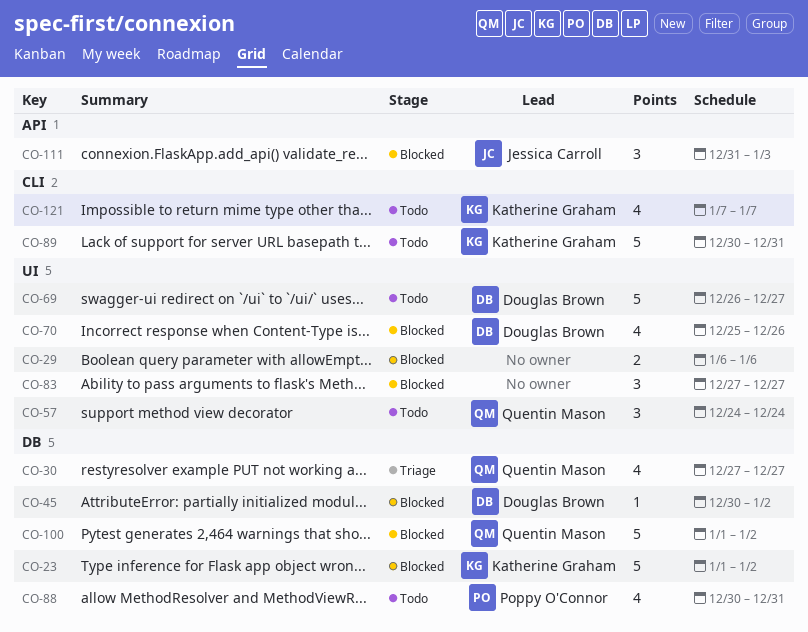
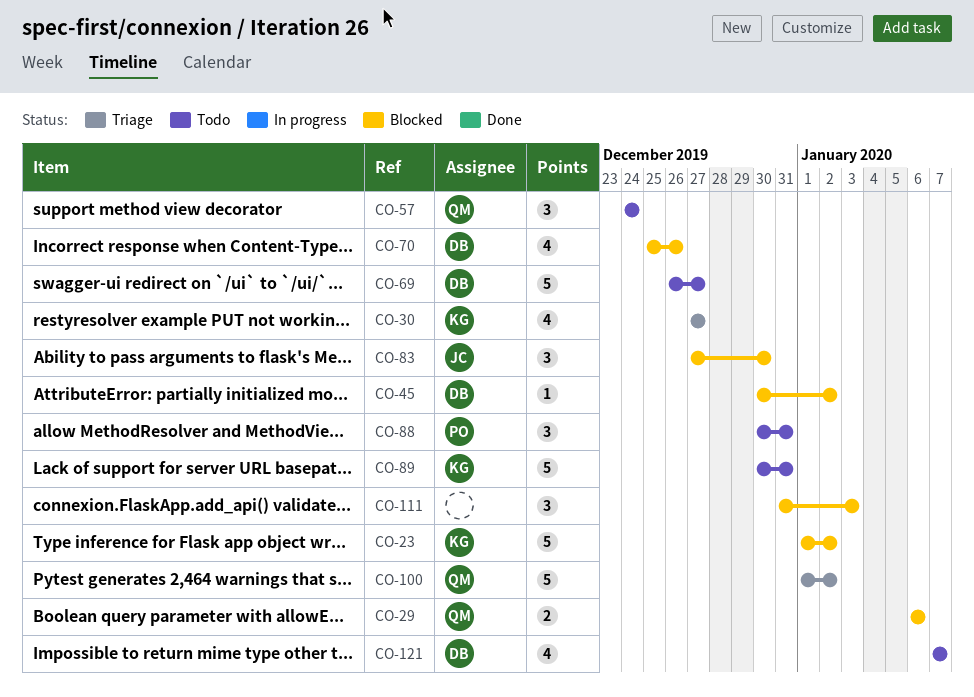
CO-29, owner: none -> Quentin Mason
CO-30, owner: Quentin Mason -> Katherine Graham
CO-83, owner: none -> Jessica Carroll
CO-83, due: Dec 27 -> Dec 30
CO-88, estimate: 4 -> 3
CO-100, status: Blocked -> Triage
CO-111, owner: Jessica Carroll -> none
CO-121, owner: Katherine Graham -> Douglas Brown

